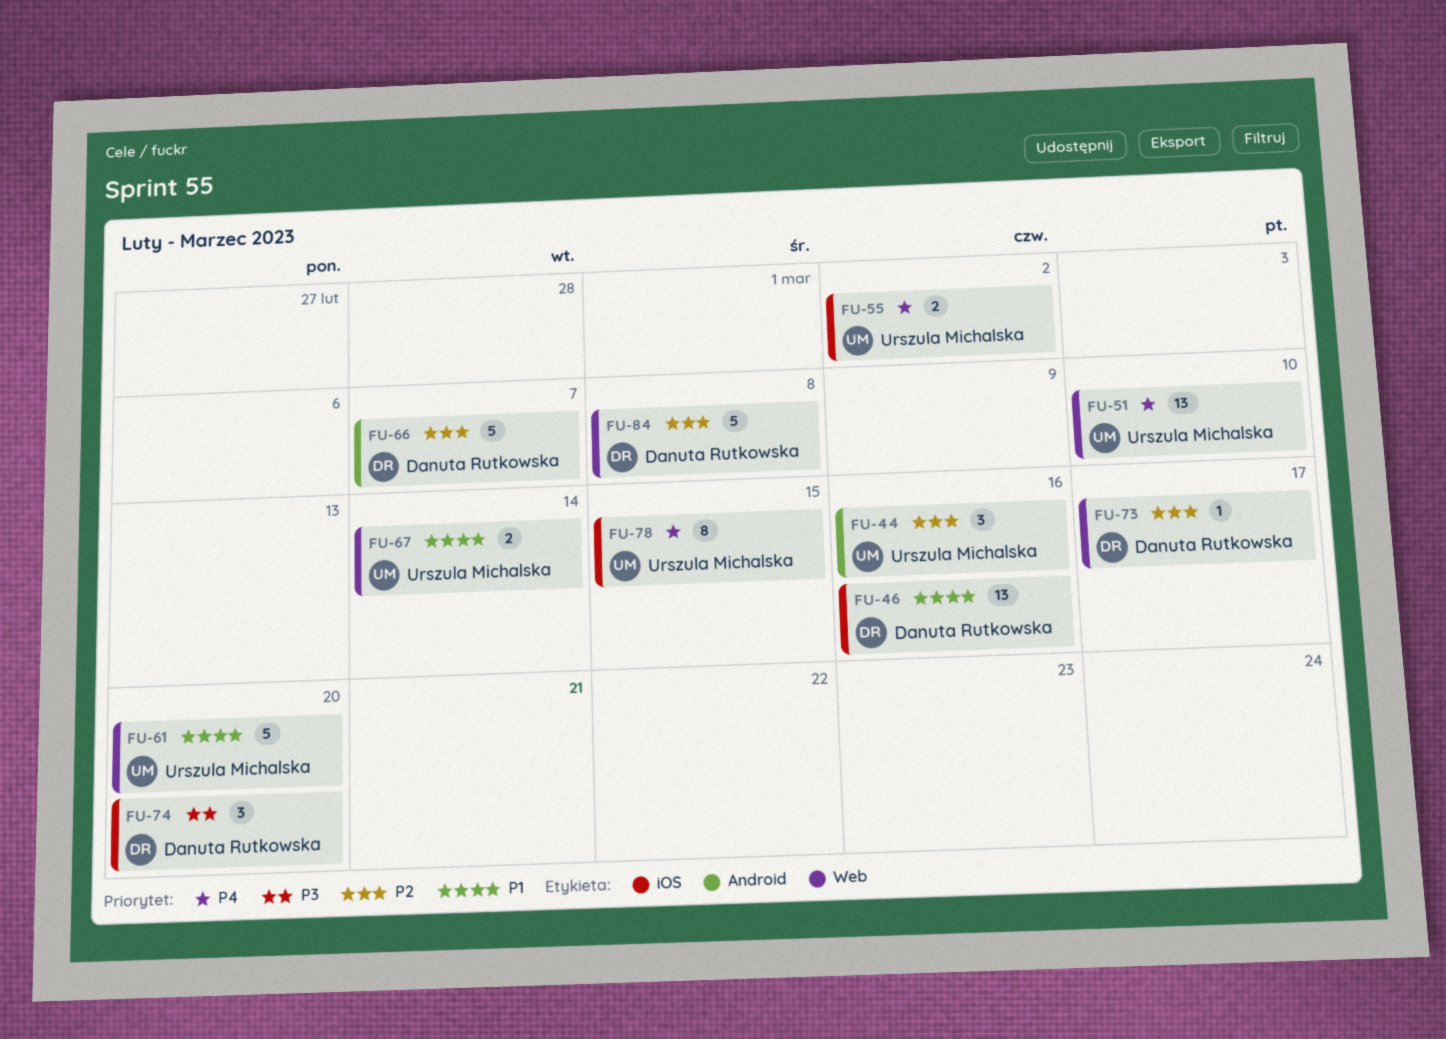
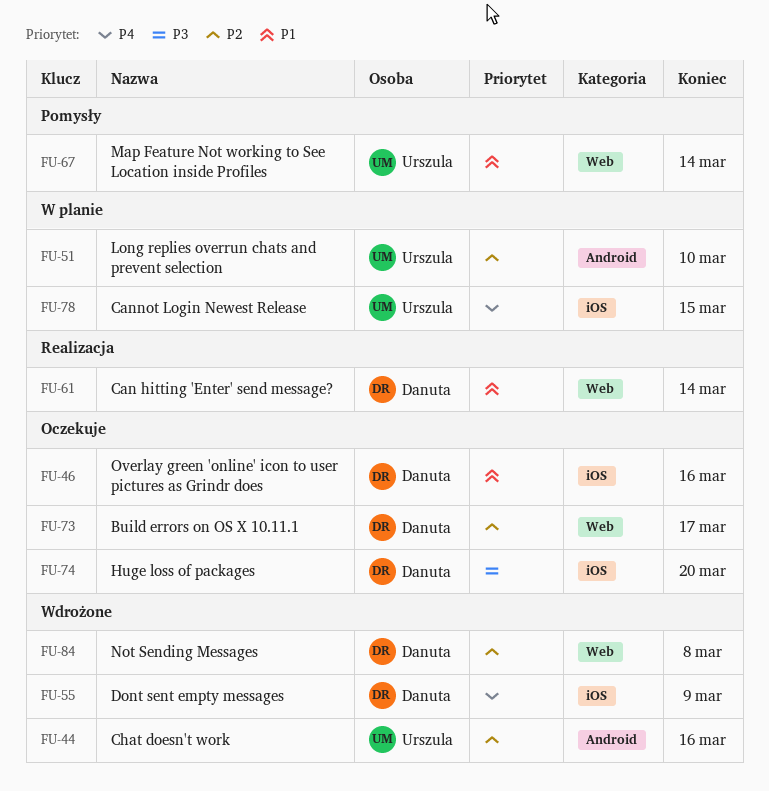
FU-51, priority: P4 -> P2
FU-51, label: Web -> Android
FU-55, owner: Urszula Michalska -> Danuta Rutkowska
FU-55, due: Mar 2 -> Mar 9
FU-61, owner: Urszula Michalska -> Danuta Rutkowska
FU-61, due: Mar 20 -> Mar 14
FU-66: present -> none

